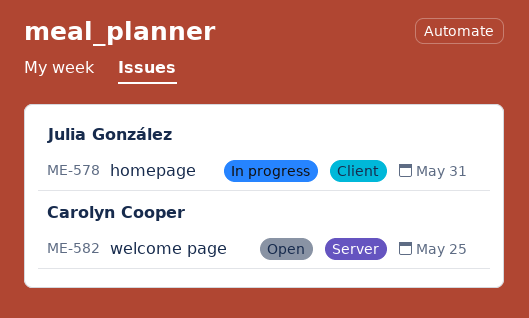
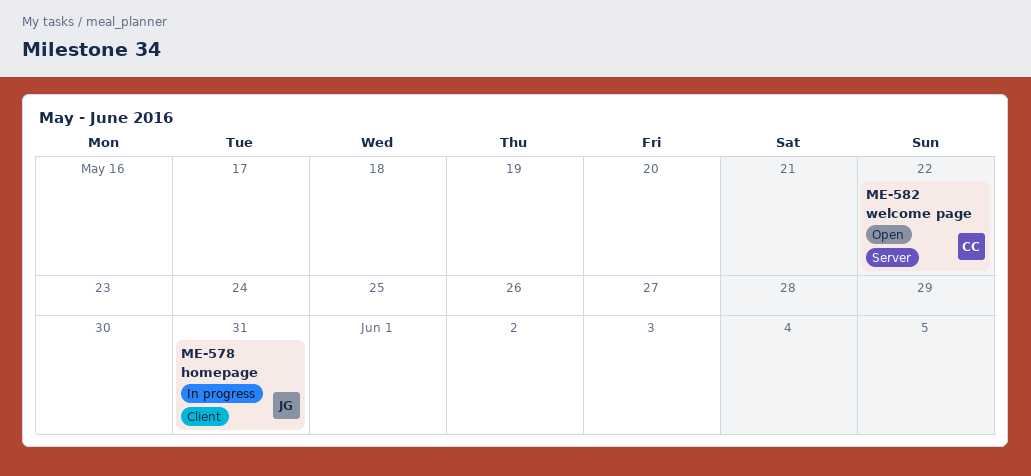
ME-582, due: May 25 -> May 22

